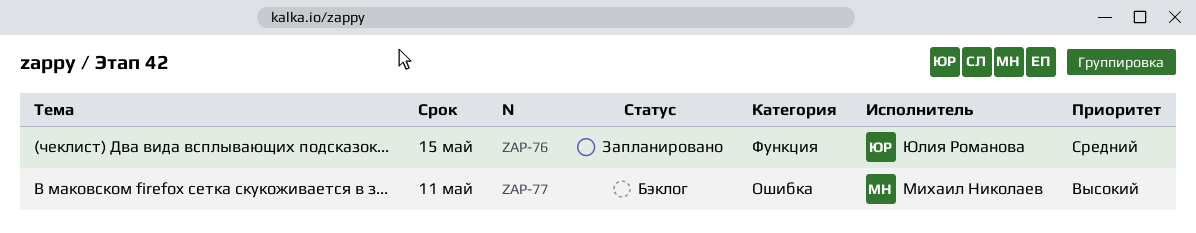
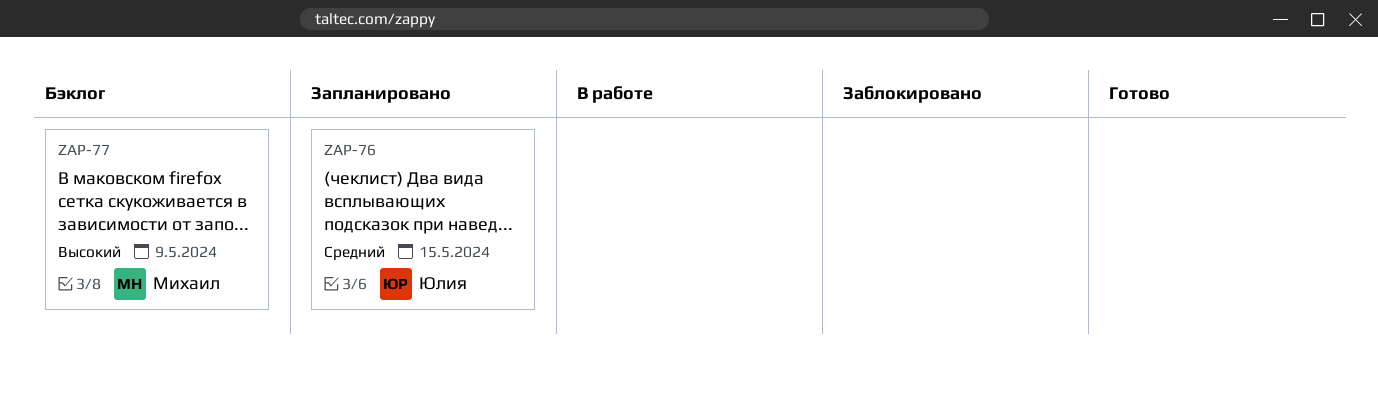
ZAP-77, due: May 11 -> May 9

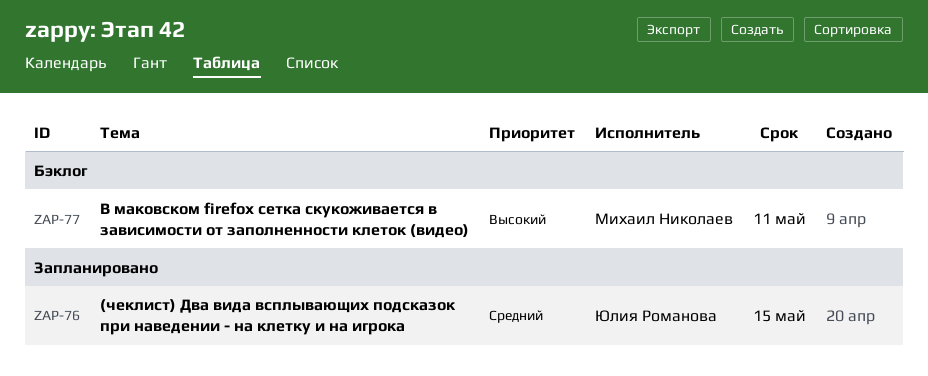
ZAP-77, due: May 9 -> May 11

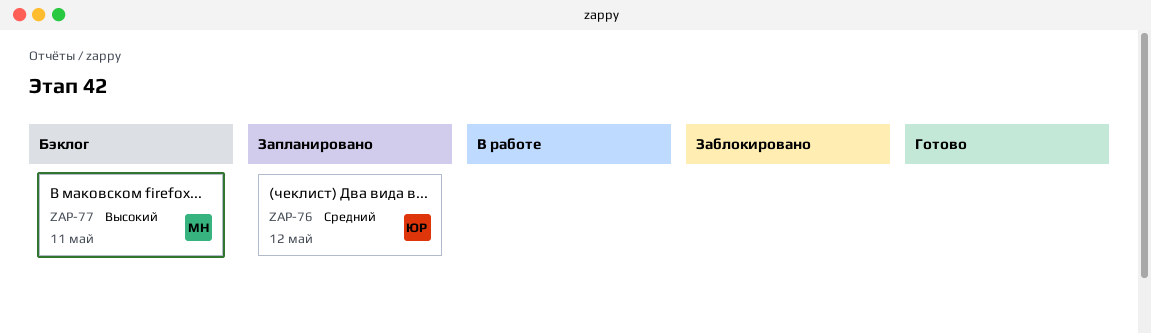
ZAP-76, due: May 15 -> May 12

